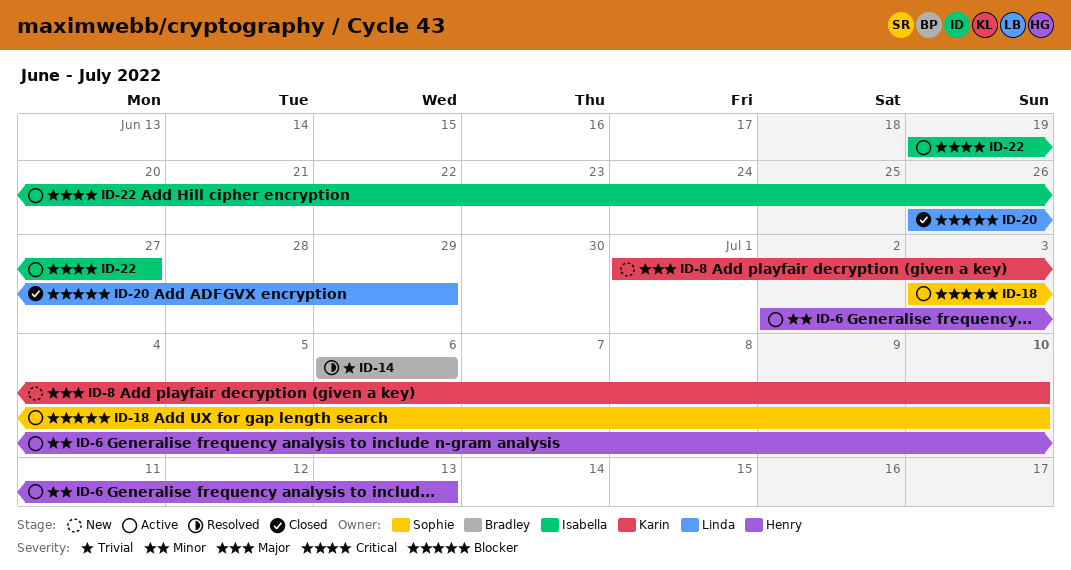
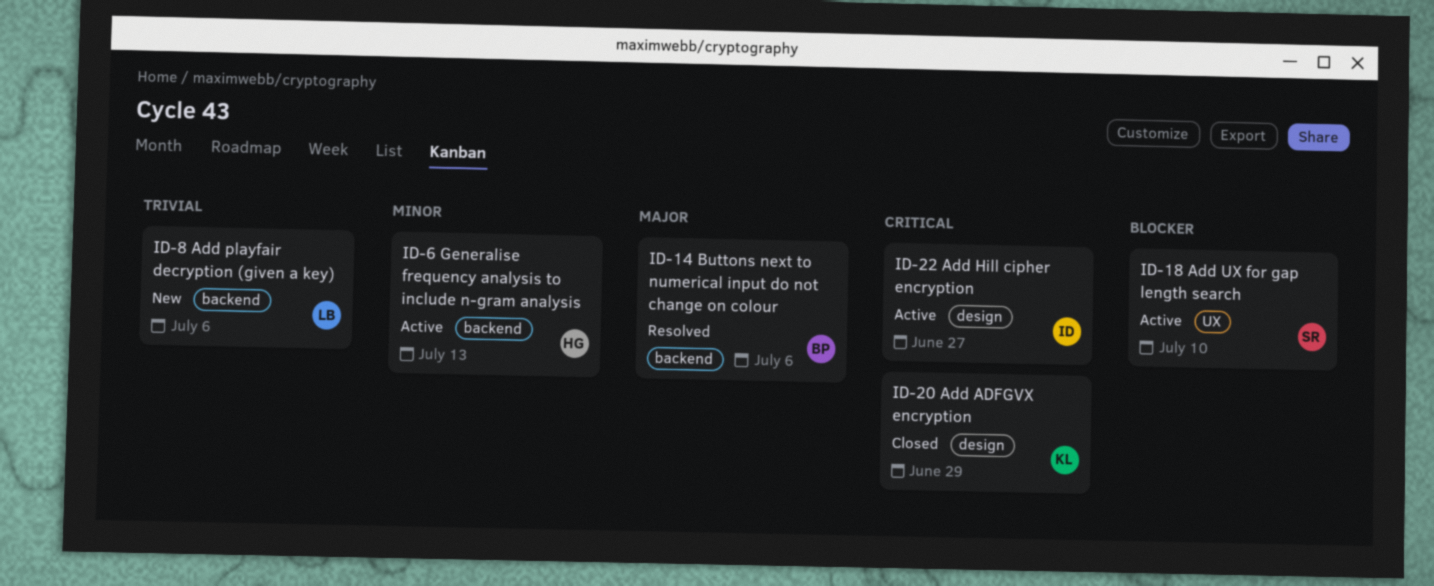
ID-8, owner: Karin -> Linda
ID-8, priority: Major -> Trivial
ID-8, due: Jul 10 -> Jul 6
ID-14, priority: Trivial -> Major
ID-20, owner: Linda -> Karin
ID-20, priority: Blocker -> Critical

